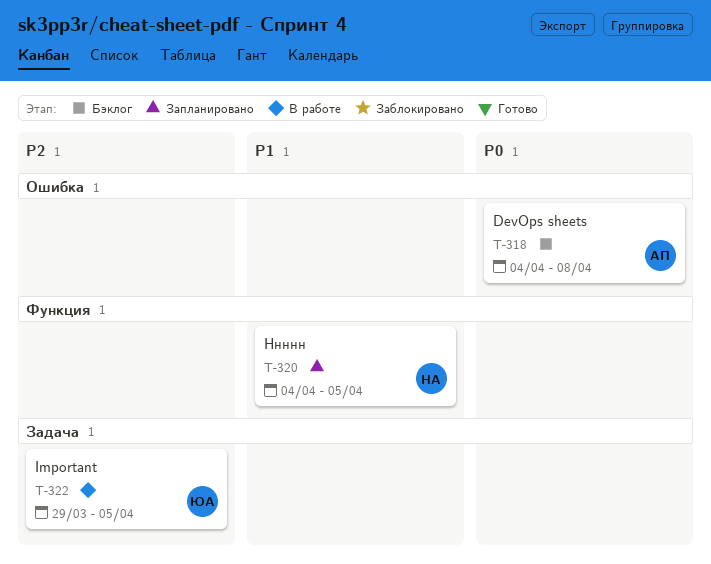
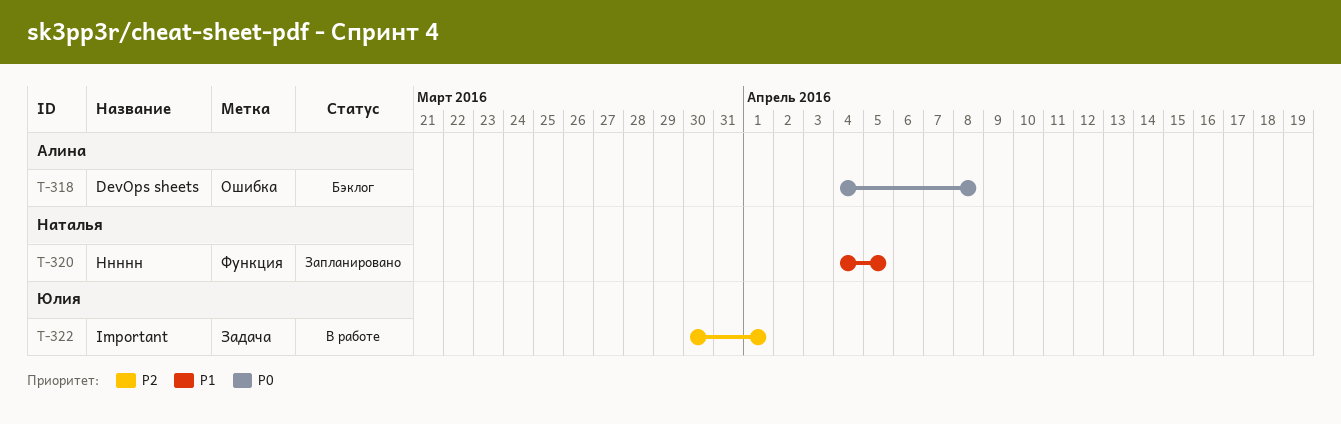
T-322, start: Mar 29 -> Mar 30
T-322, due: Apr 5 -> Apr 1

